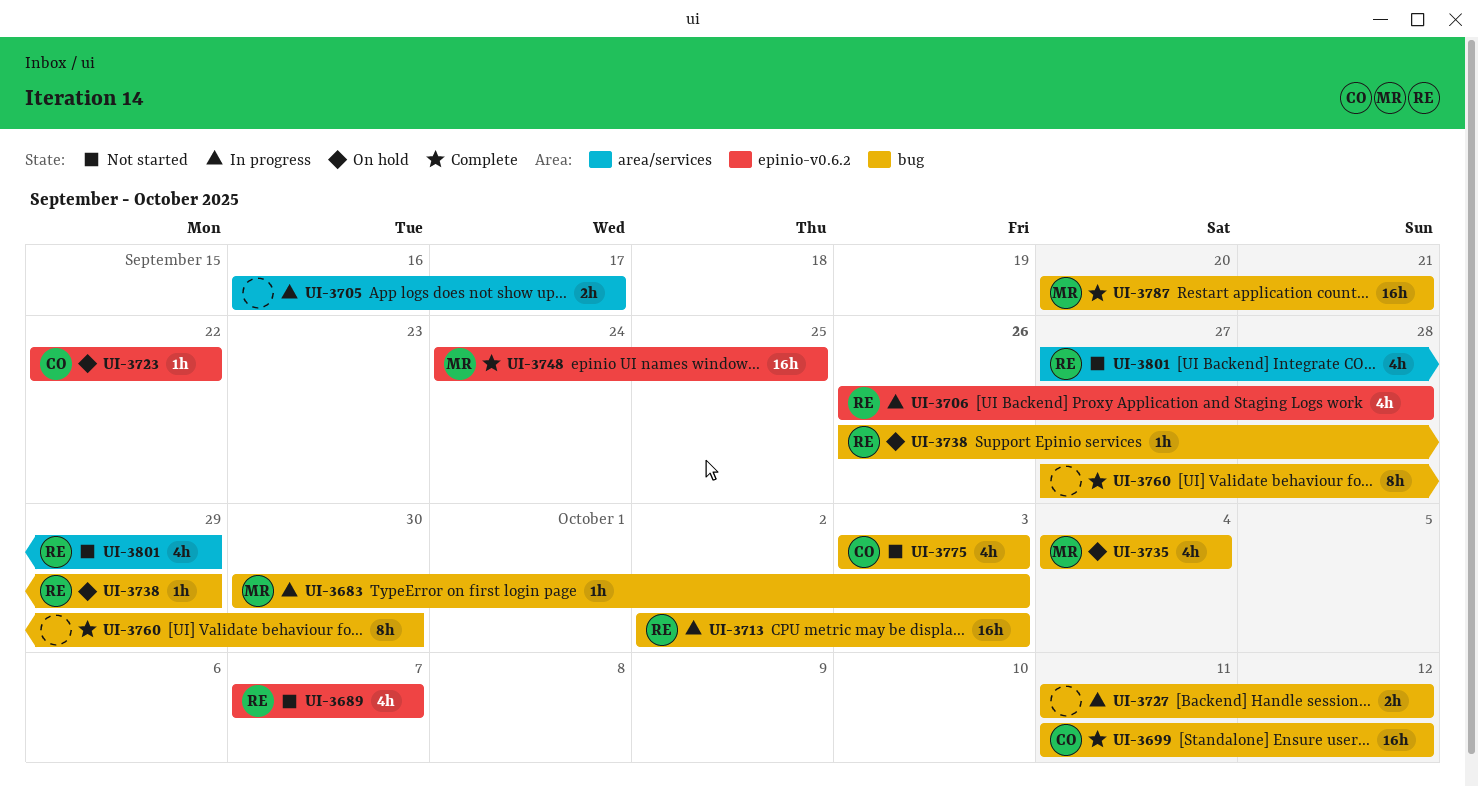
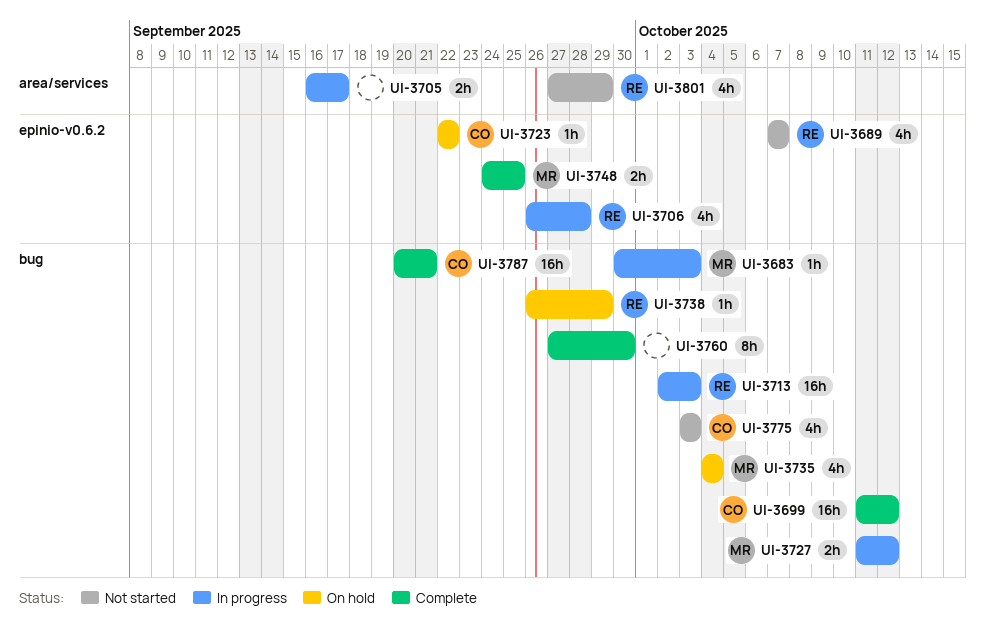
UI-3727, owner: none -> MR
UI-3748, estimate: 16h -> 2h
UI-3787, owner: MR -> CO

